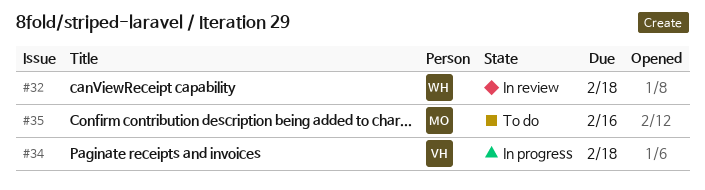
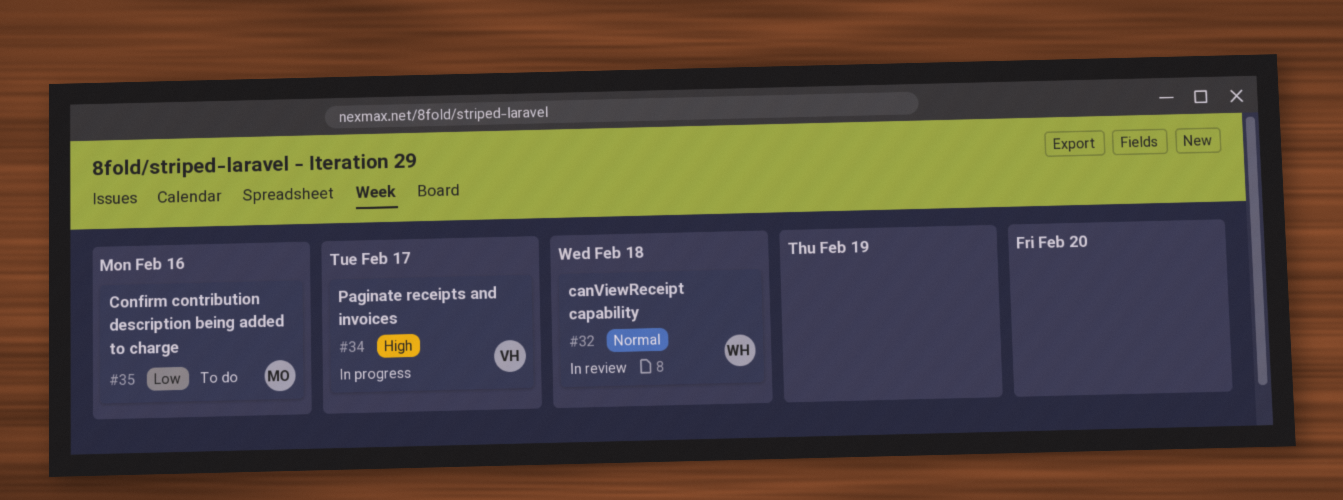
#34, due: Feb 18 -> Feb 17

